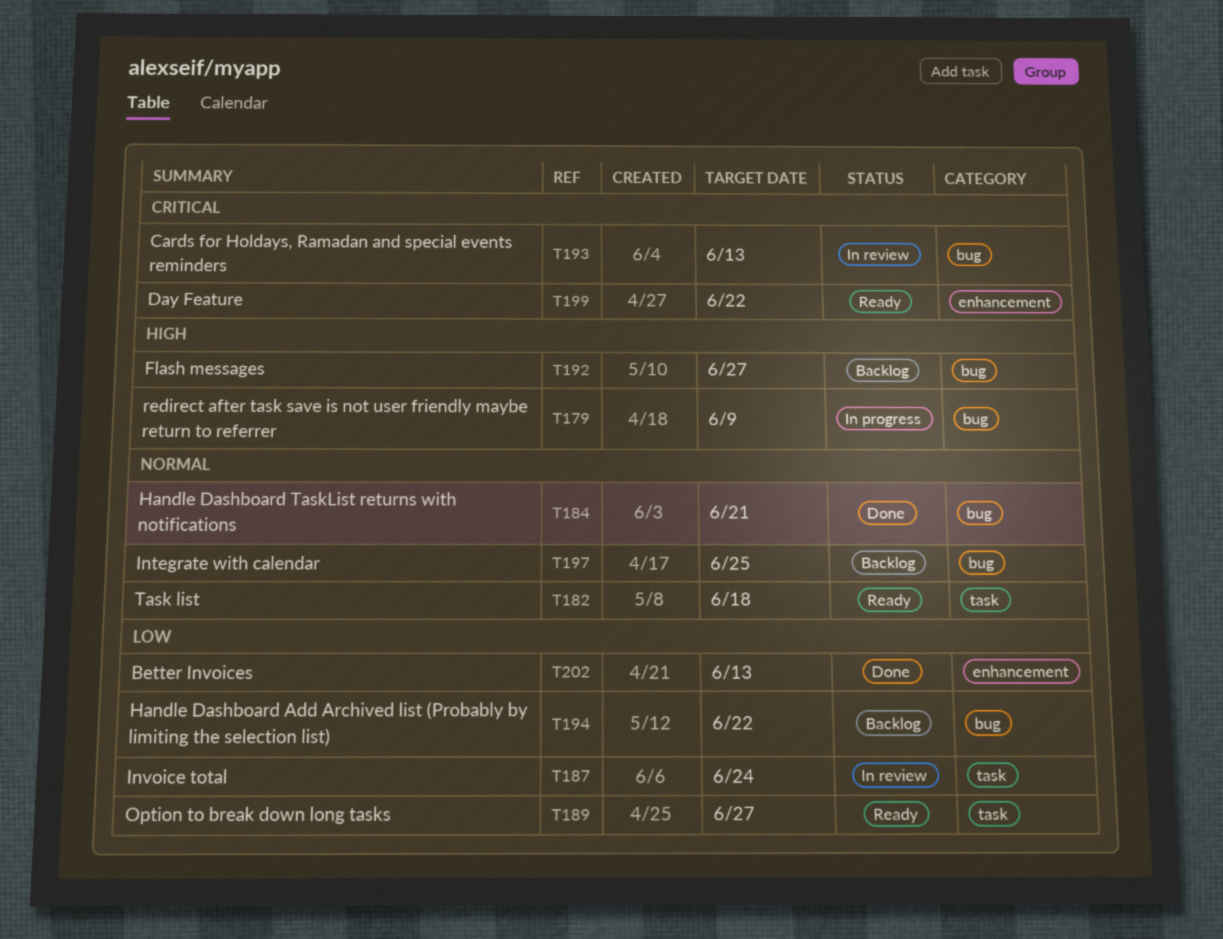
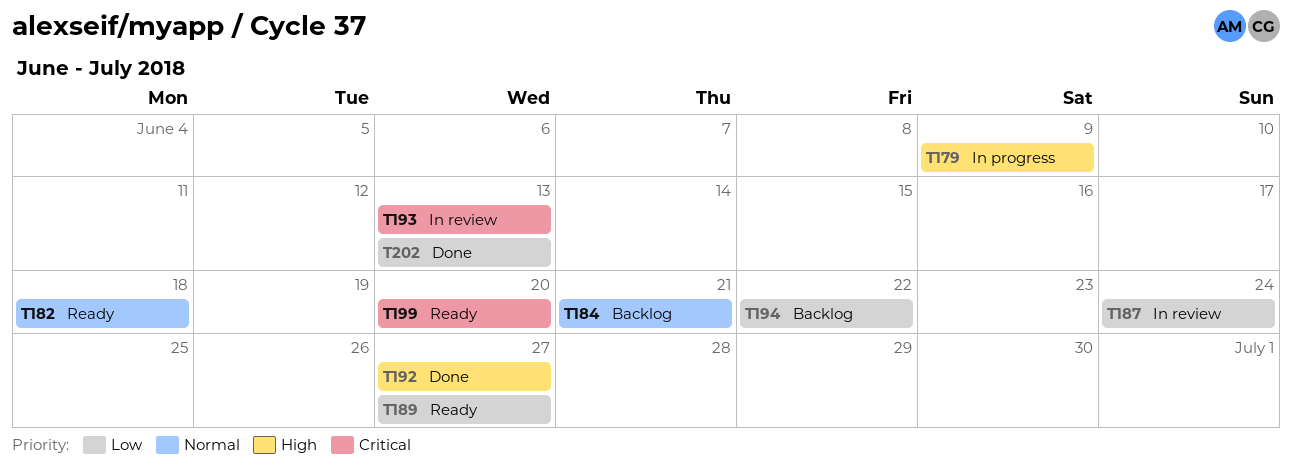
T184, status: Done -> Backlog
T192, status: Backlog -> Done
T197: present -> none
T199, due: Jun 22 -> Jun 20

